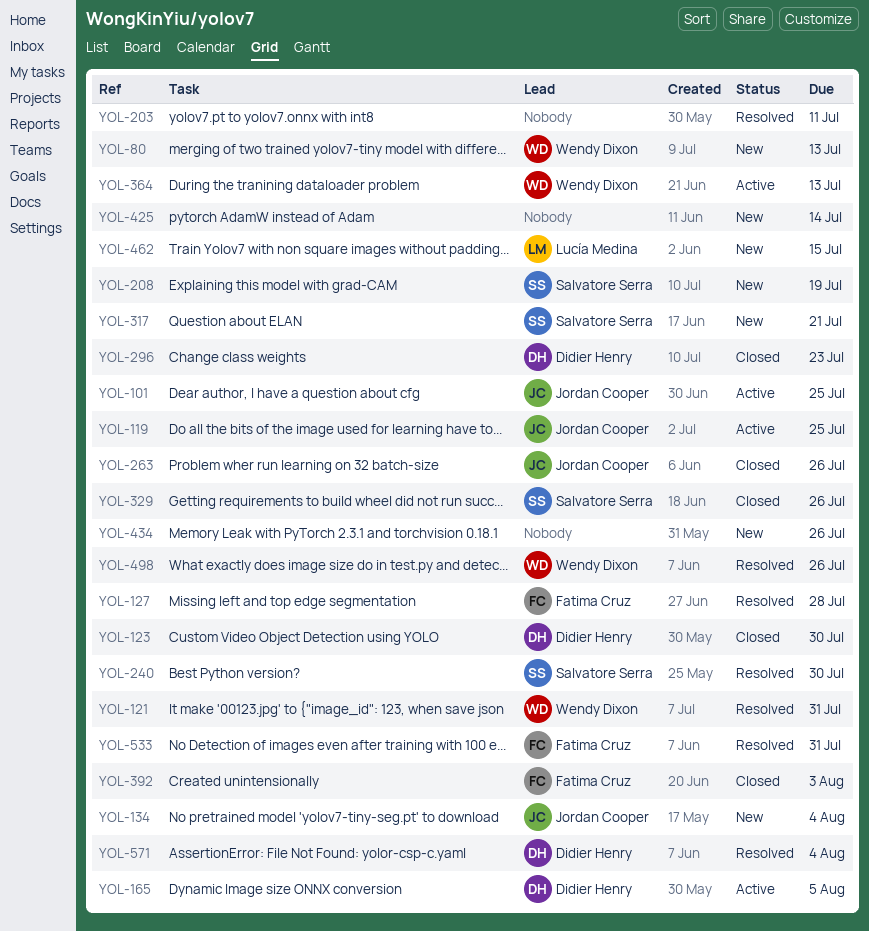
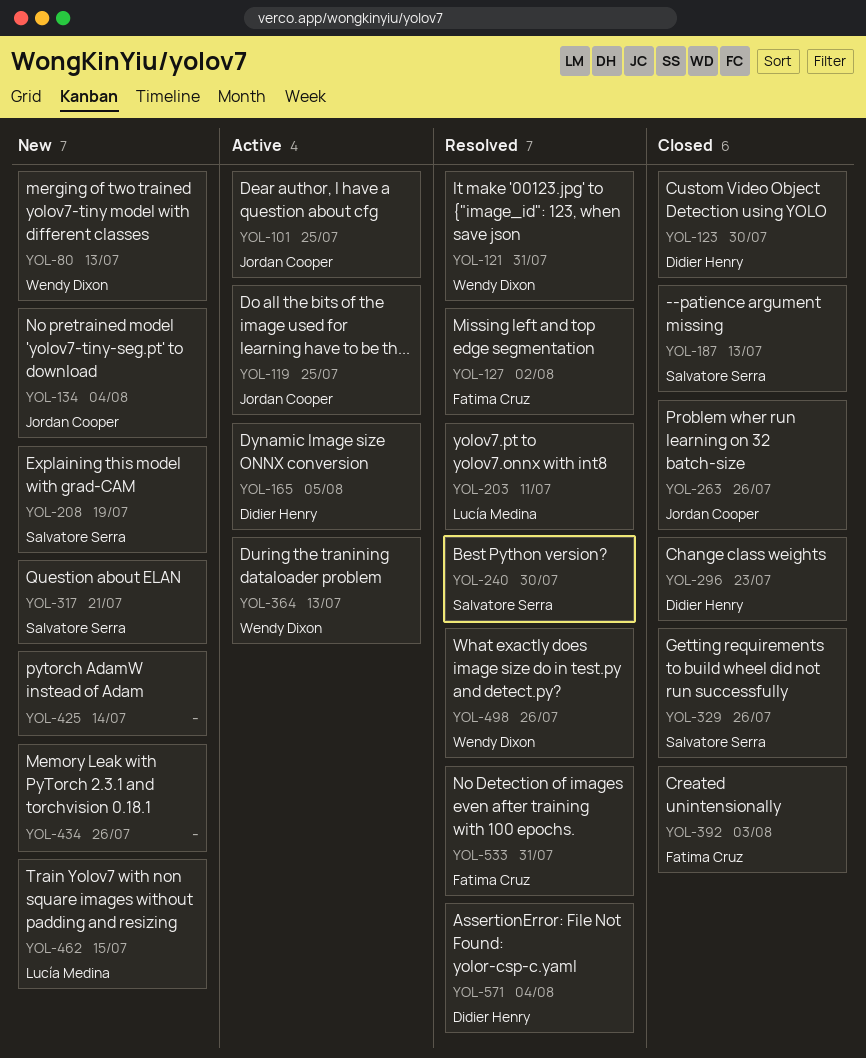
YOL-127, due: Jul 28 -> Aug 2
YOL-187: none -> present
YOL-203, owner: none -> Lucía Medina

